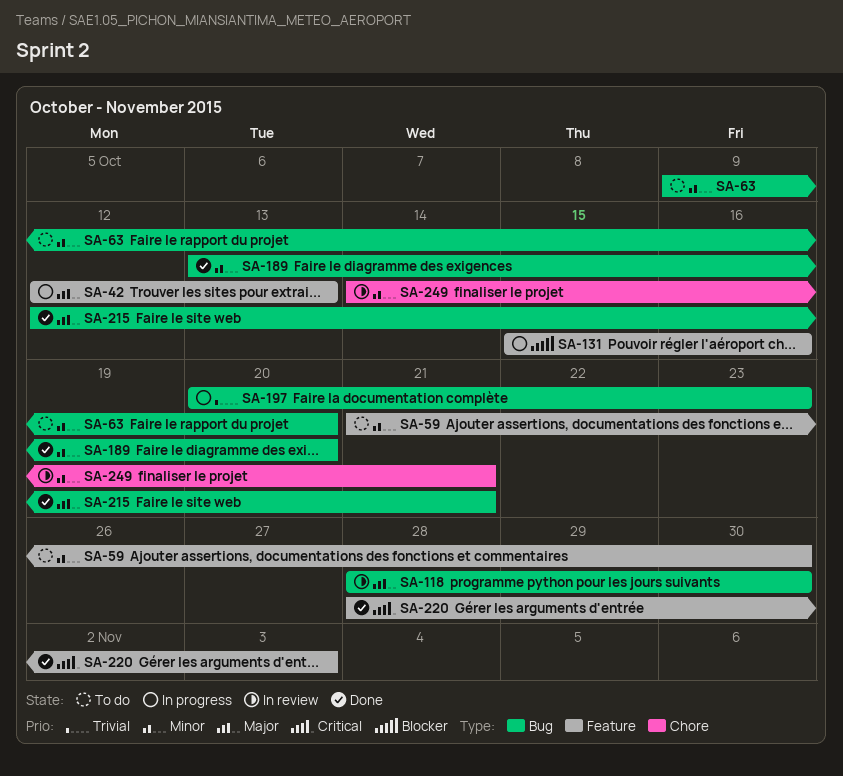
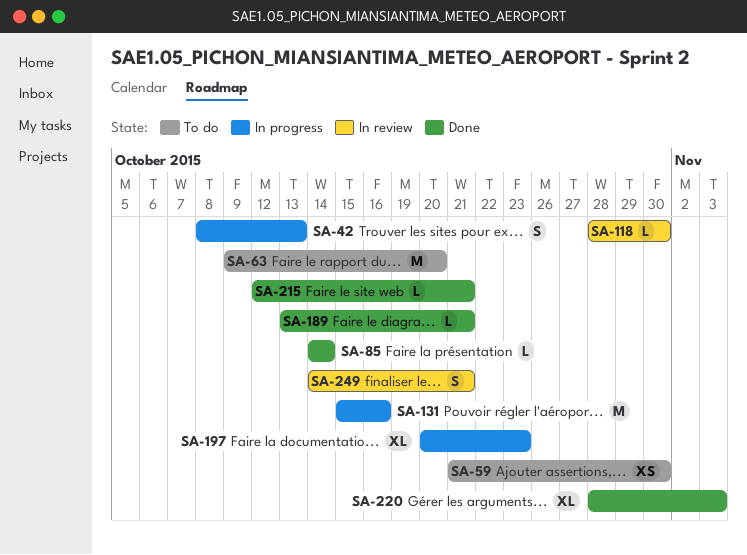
SA-42, start: Oct 12 -> Oct 8
SA-85: none -> present
SA-189, due: Oct 20 -> Oct 21

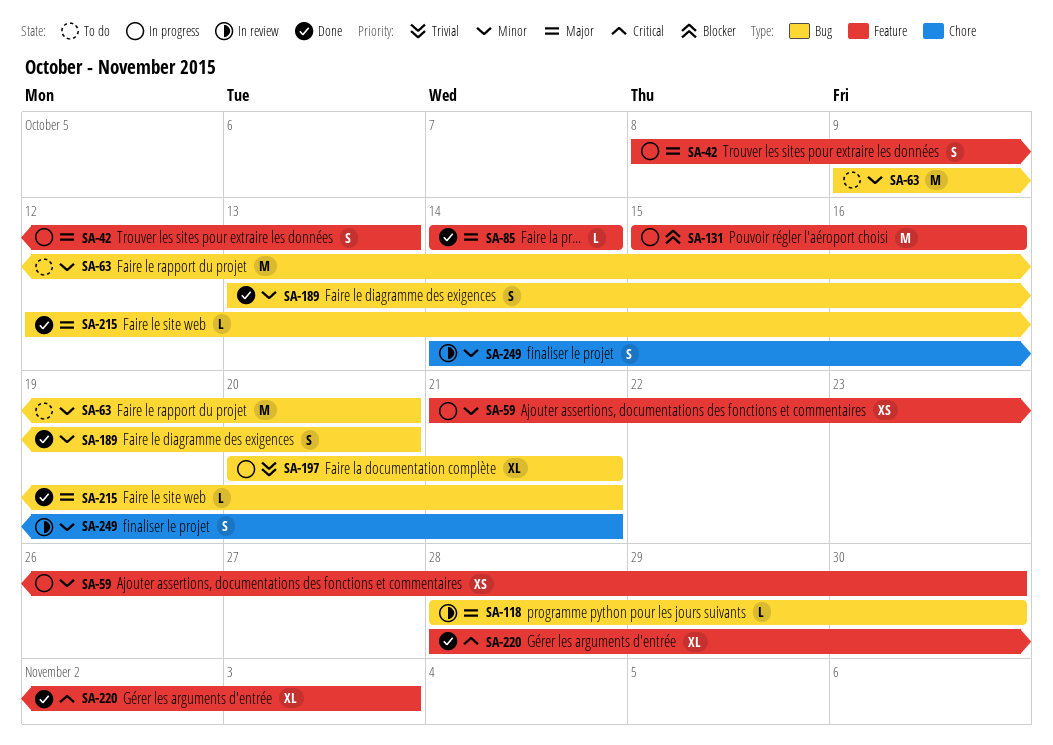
SA-59, status: To do -> In progress
SA-189, estimate: L -> S
SA-189, due: Oct 21 -> Oct 20
SA-197, due: Oct 23 -> Oct 21

